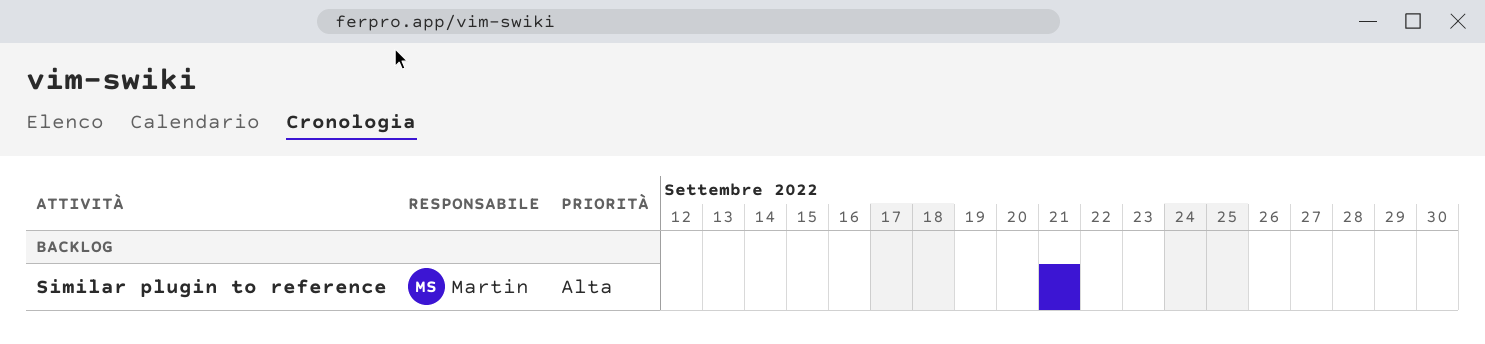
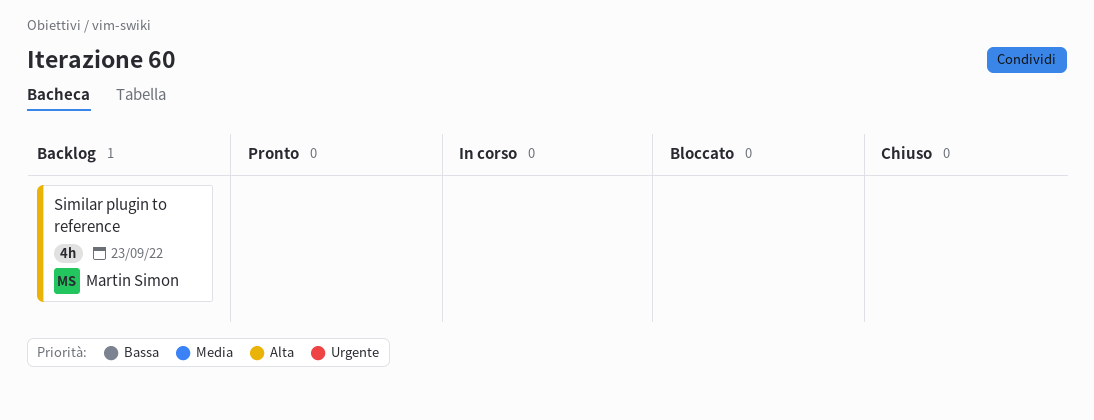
Similar plugin to reference, due: Sep 21 -> Sep 23

